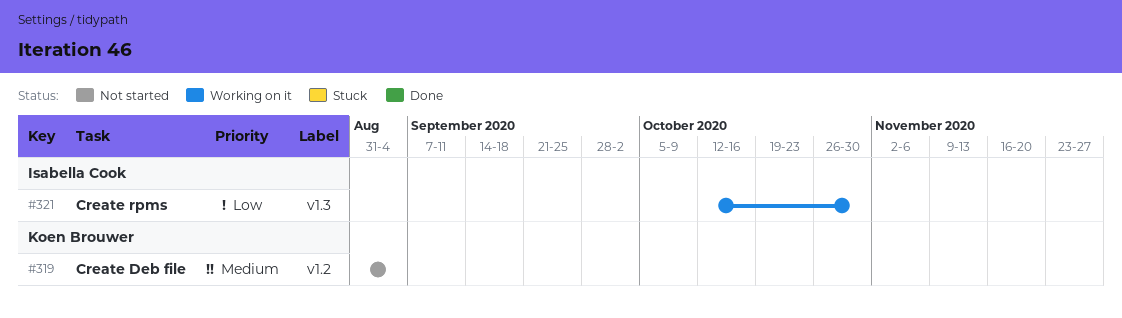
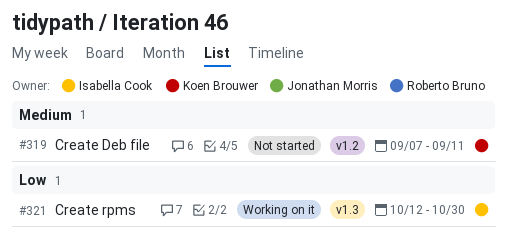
#319, start: Aug 31 -> Sep 7
#319, due: Sep 4 -> Sep 11

